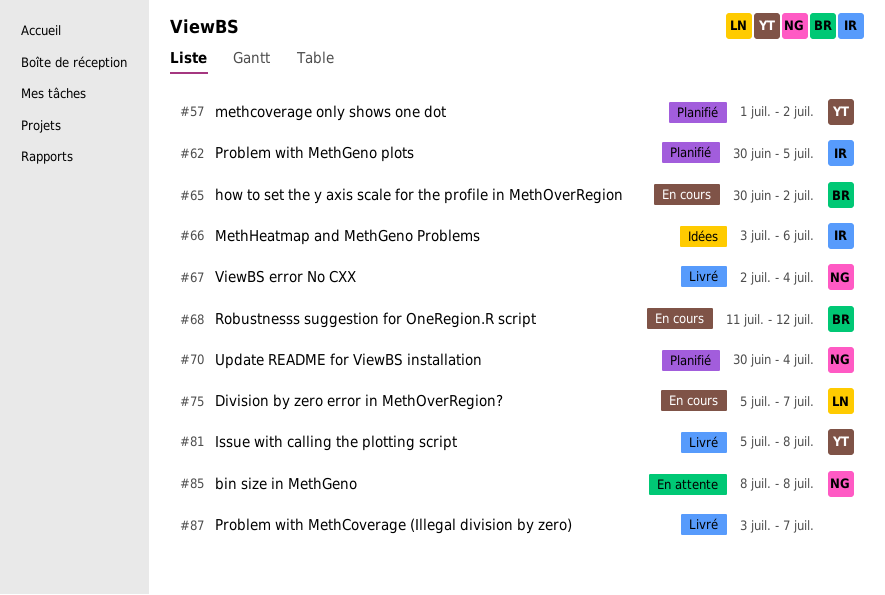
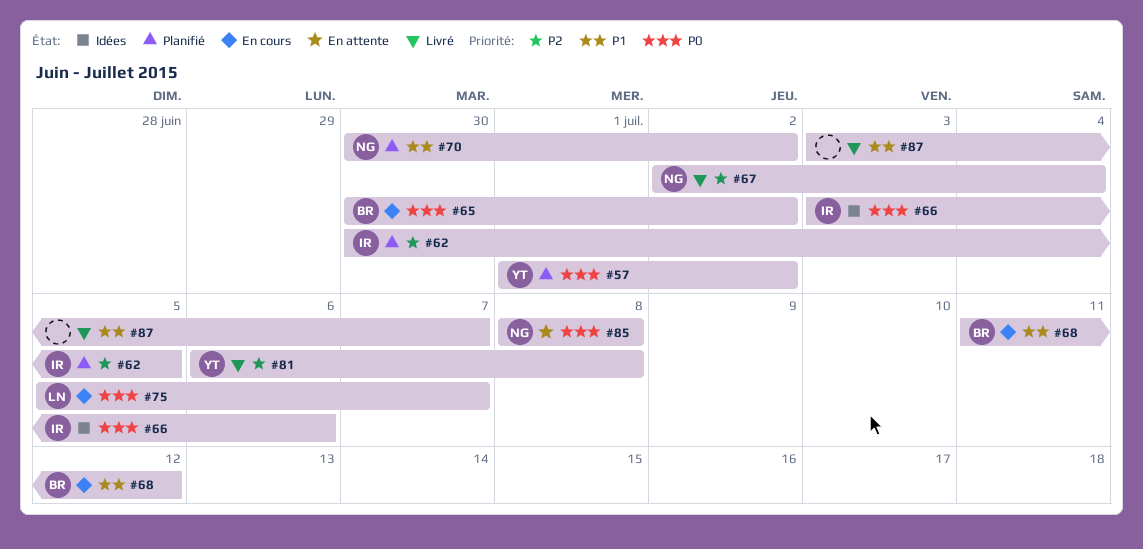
#70, due: Jul 4 -> Jul 2
#81, start: Jul 5 -> Jul 6

